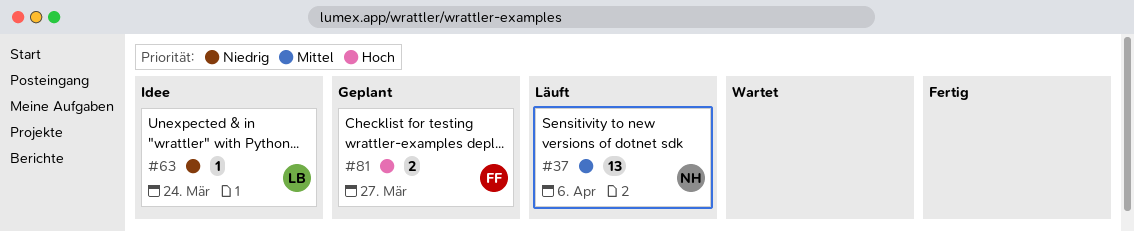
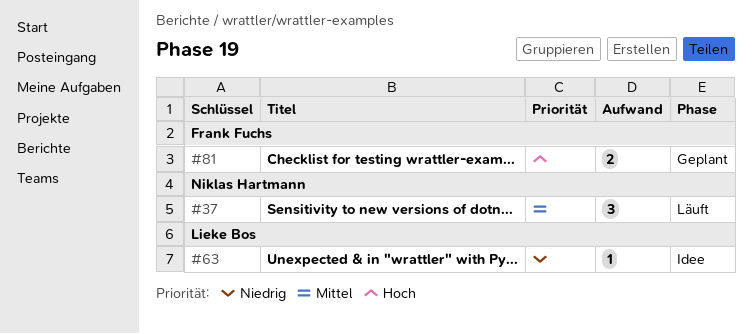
#37, estimate: 13 -> 3

